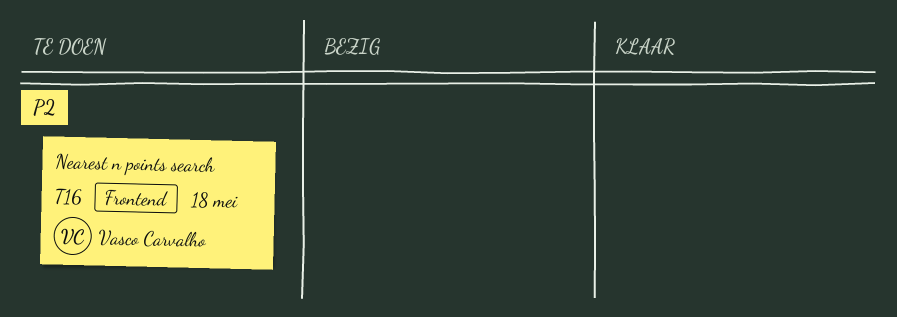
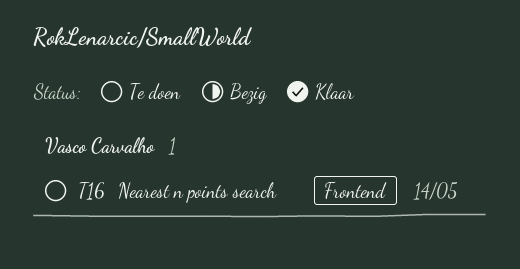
T16, due: May 18 -> May 14

